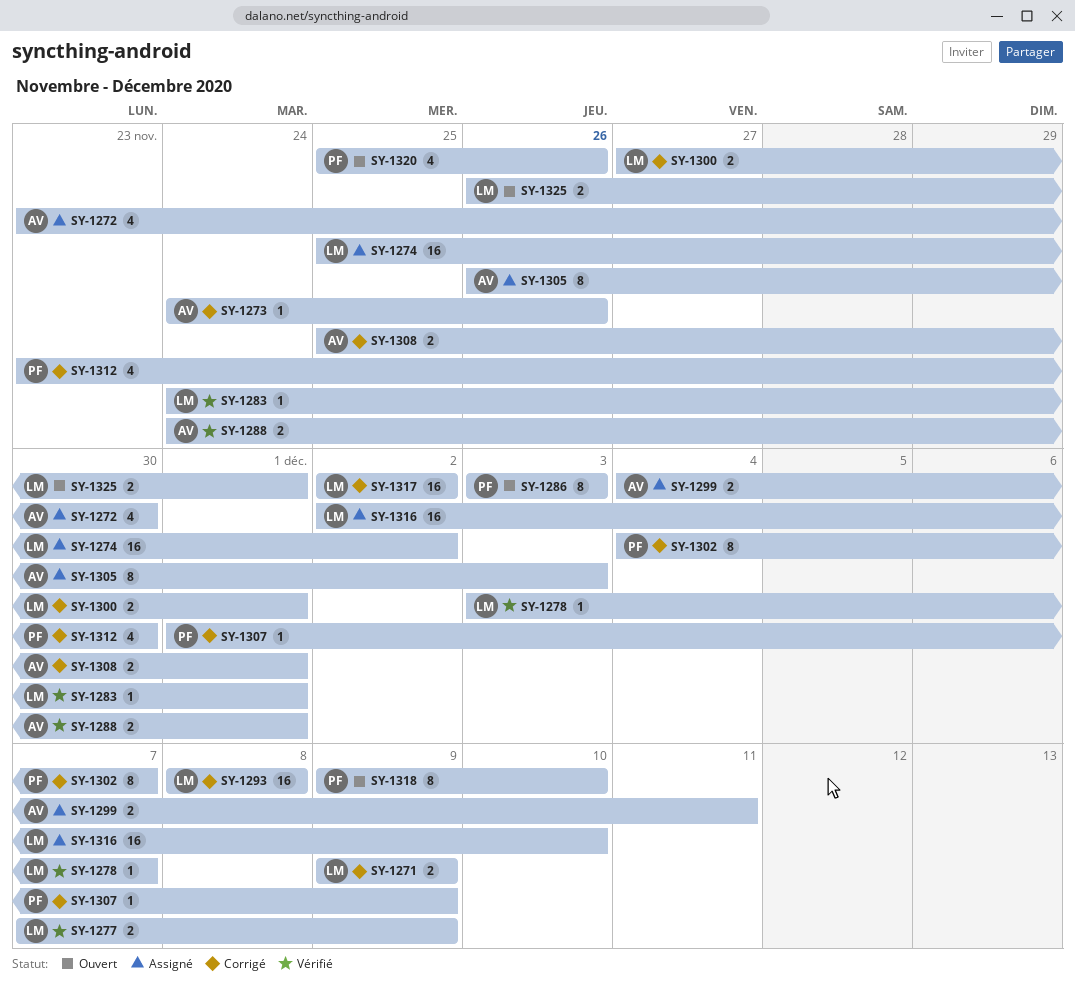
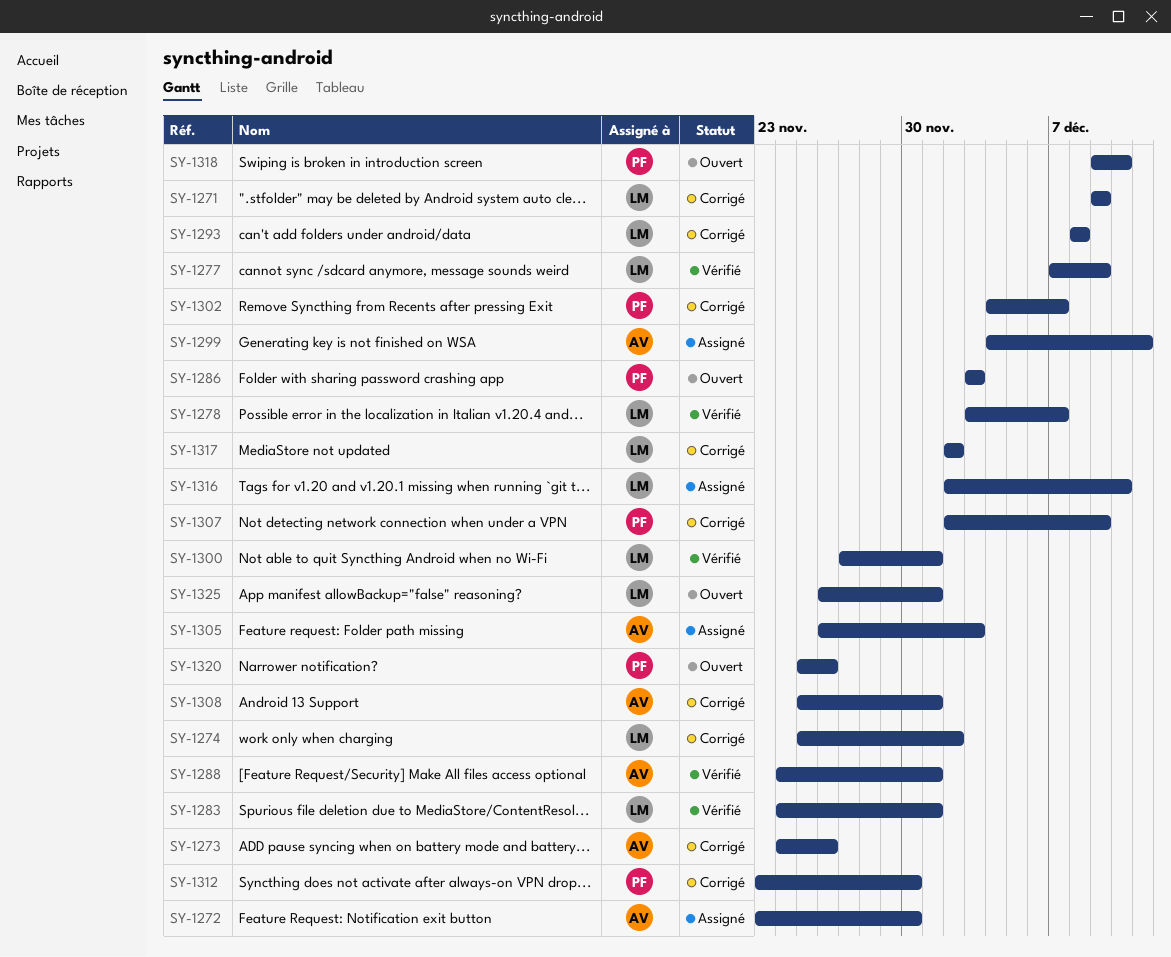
SY-1274, status: Assigné -> Corrigé
SY-1300, status: Corrigé -> Vérifié
SY-1307, start: Dec 1 -> Dec 2

